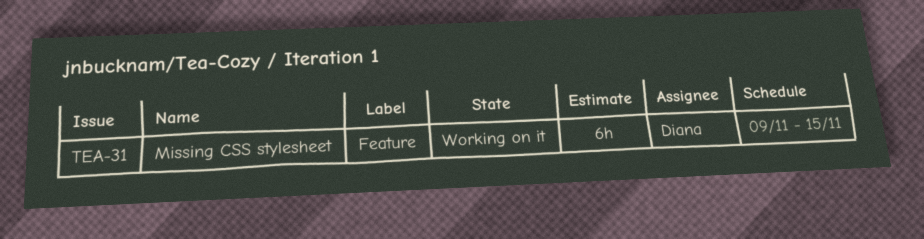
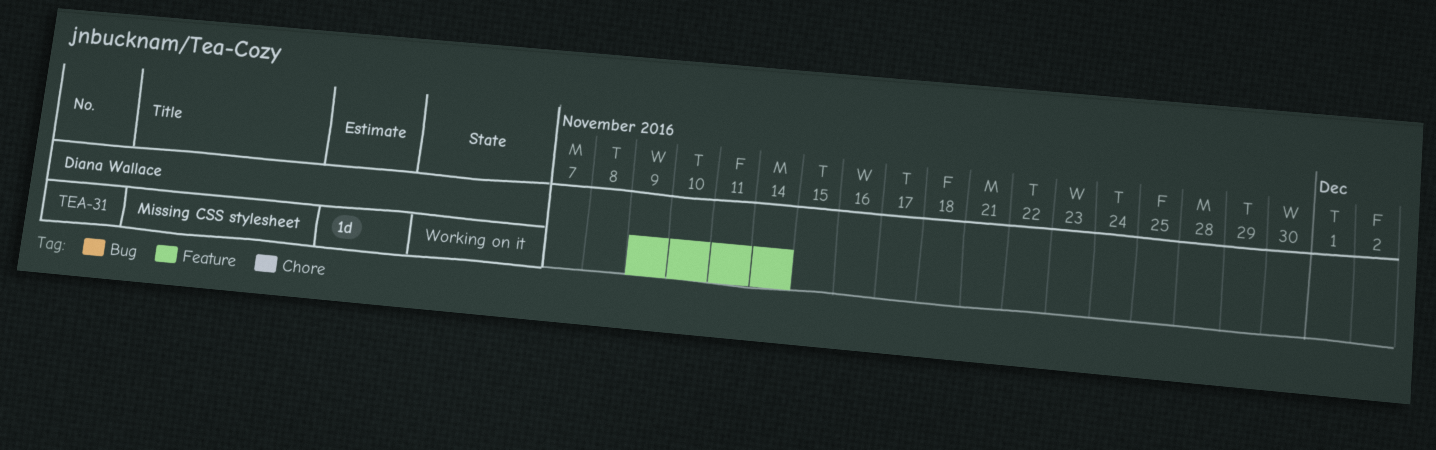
TEA-31, estimate: 6h -> 1d
TEA-31, due: Nov 15 -> Nov 14

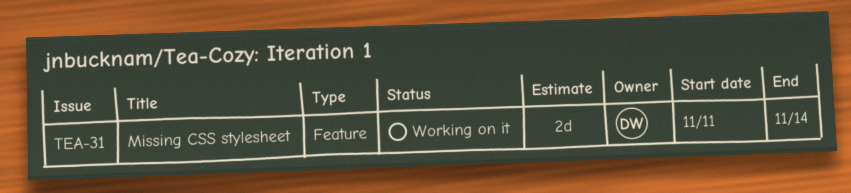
TEA-31, estimate: 1d -> 2d
TEA-31, start: Nov 9 -> Nov 11

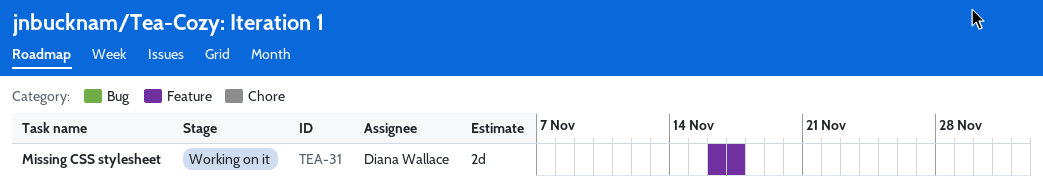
TEA-31, start: Nov 11 -> Nov 16
TEA-31, due: Nov 14 -> Nov 17

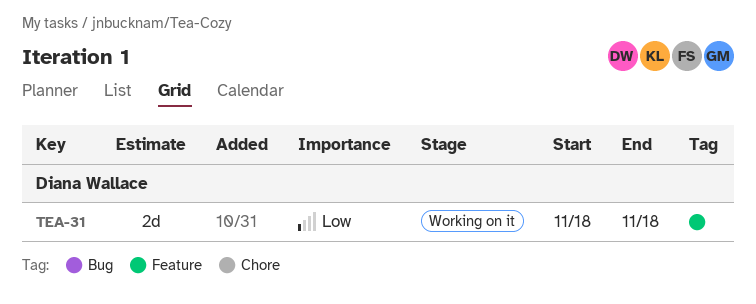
TEA-31, start: Nov 16 -> Nov 18
TEA-31, due: Nov 17 -> Nov 18

